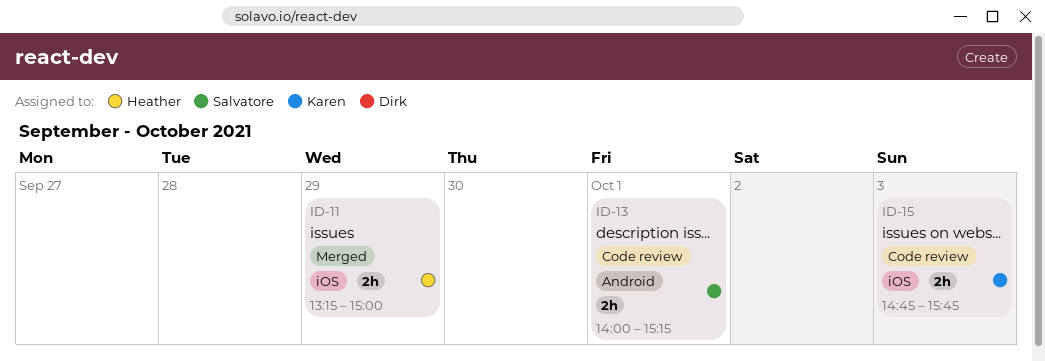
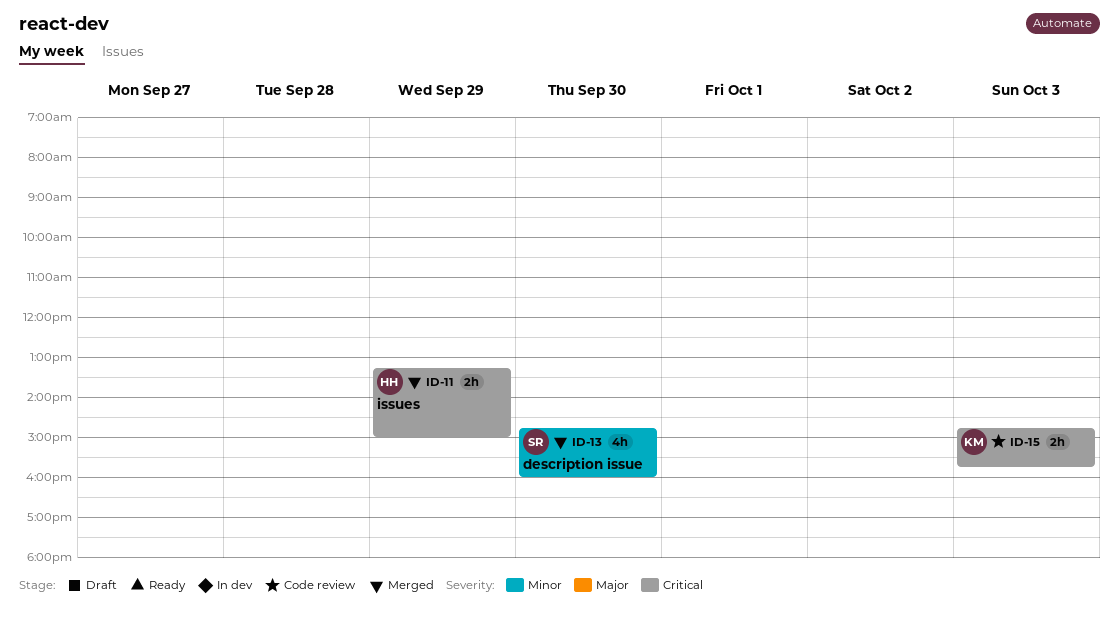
ID-13, status: Code review -> Merged
ID-13, estimate: 2h -> 4h
ID-13, day: Oct 1 -> Sep 30
ID-13, begins: 14:00 -> 14:45
ID-13, ends: 15:15 -> 16:00

